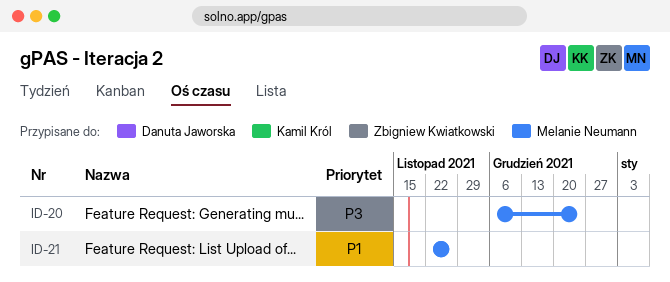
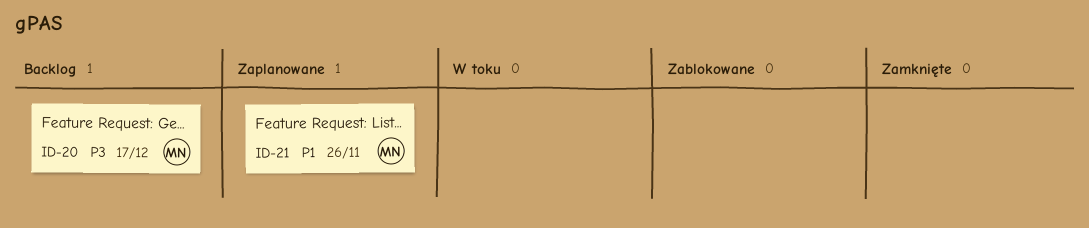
ID-20, due: Dec 24 -> Dec 17

